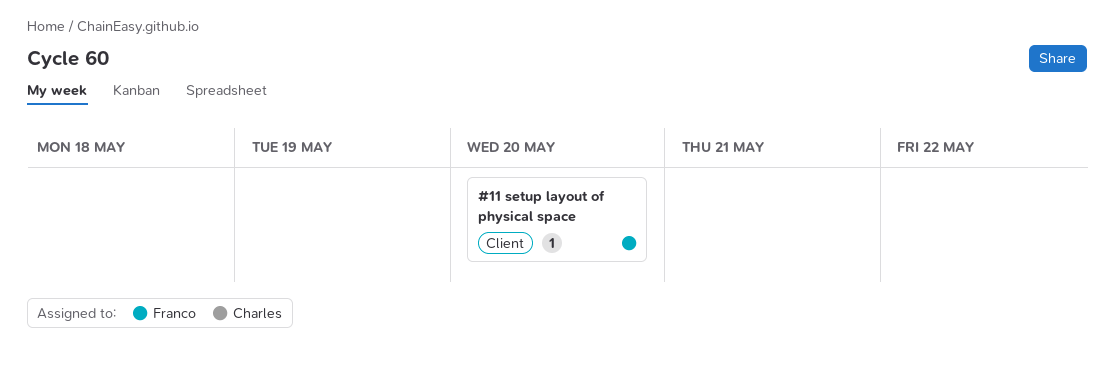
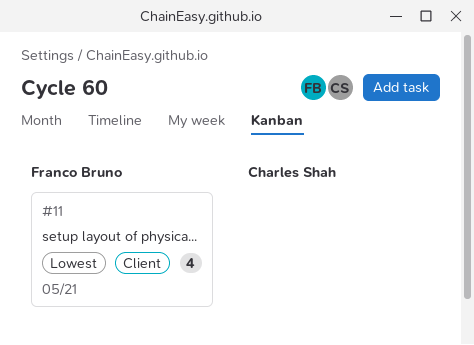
#11, estimate: 1 -> 4
#11, due: May 20 -> May 21

